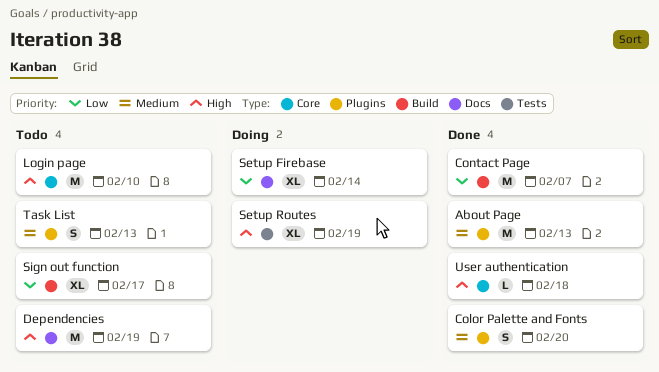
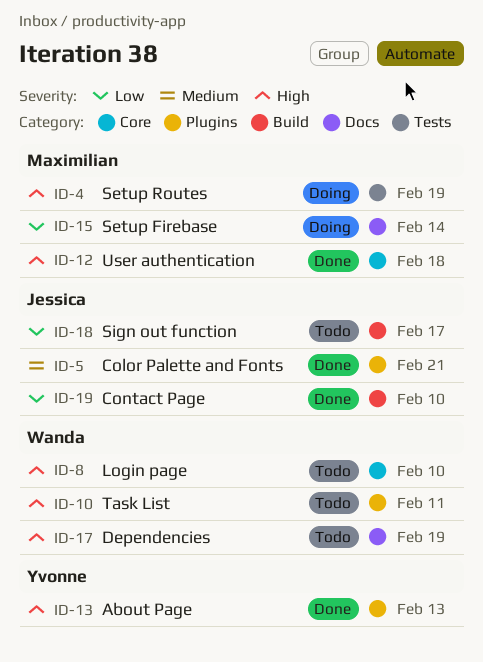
About Page, priority: Medium -> High
Color Palette and Fonts, due: Feb 20 -> Feb 21
Contact Page, due: Feb 7 -> Feb 10
Task List, priority: Medium -> High
Task List, due: Feb 13 -> Feb 11

